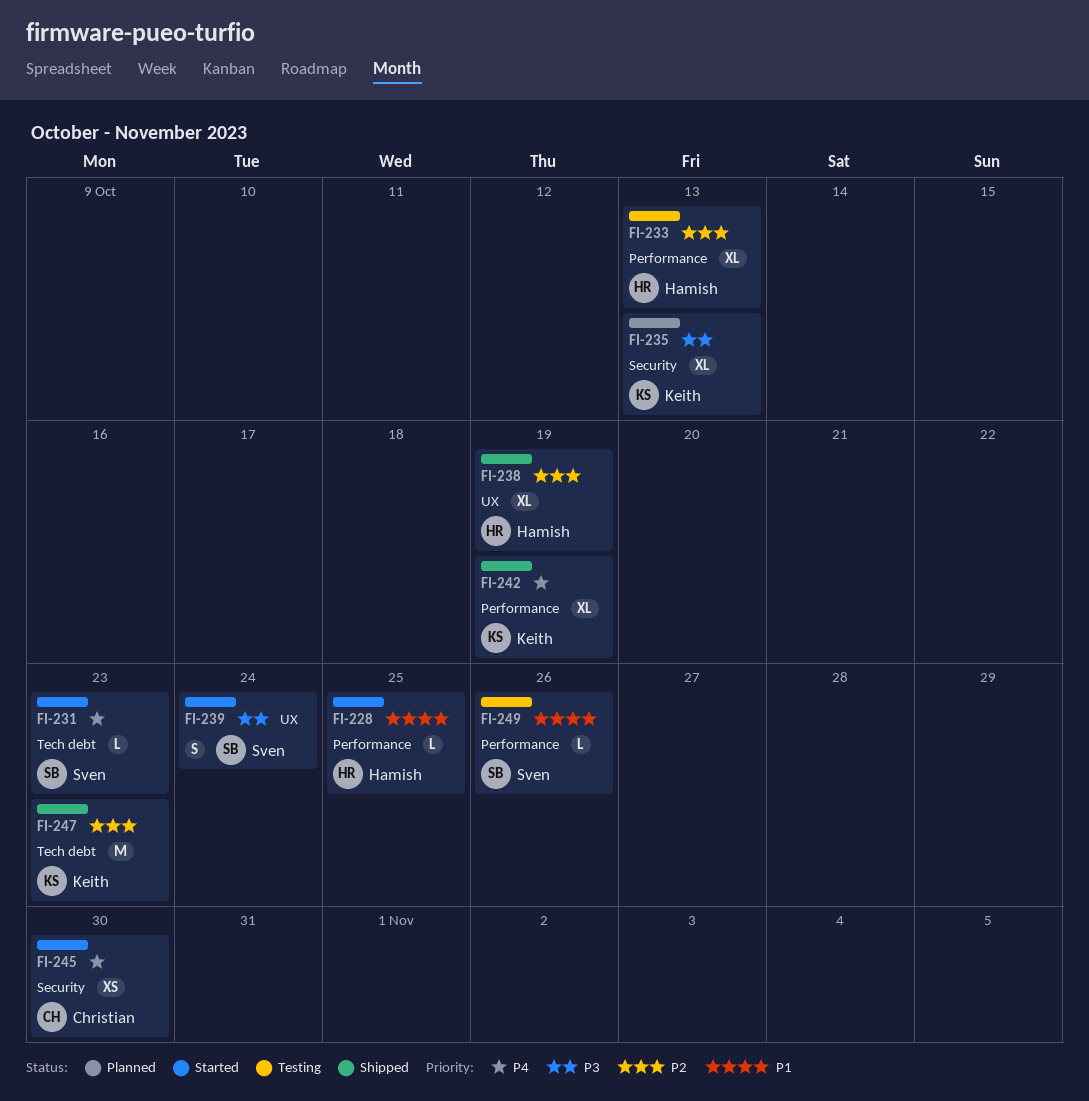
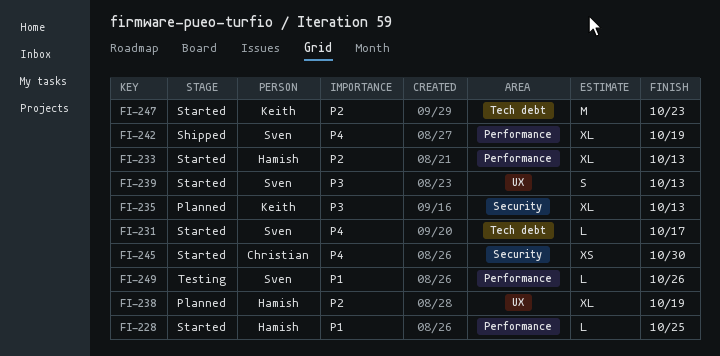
FI-231, due: Oct 23 -> Oct 17
FI-233, status: Testing -> Started
FI-238, status: Shipped -> Planned
FI-239, due: Oct 24 -> Oct 13
FI-242, owner: Keith -> Sven
FI-247, status: Shipped -> Started

